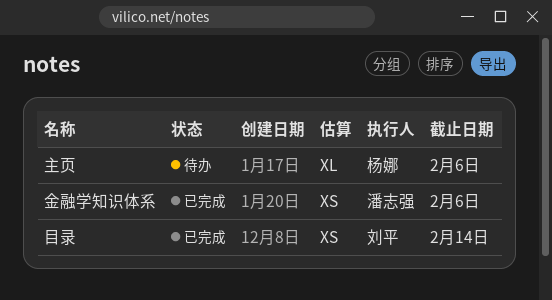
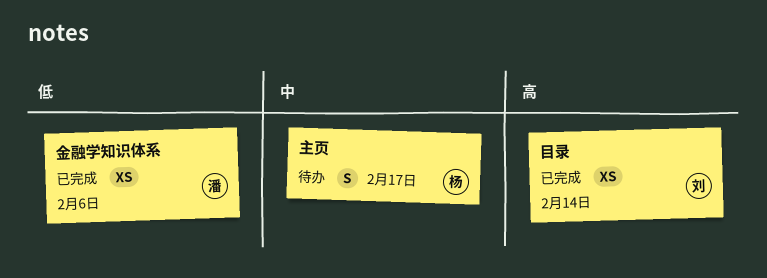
主页, estimate: XL -> S
主页, due: Feb 6 -> Feb 17

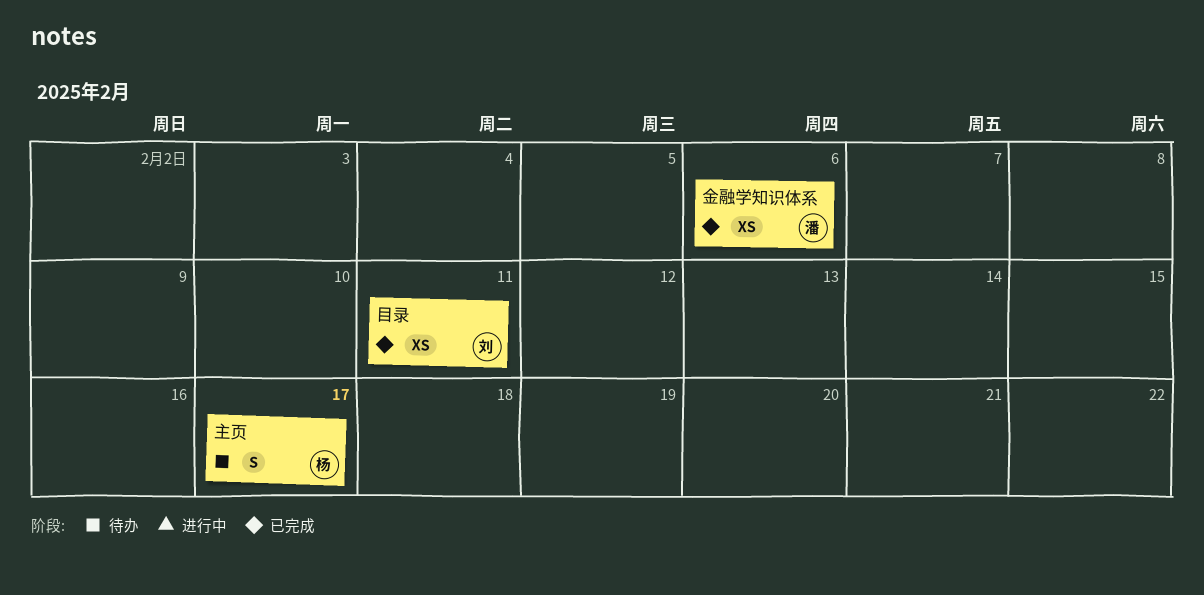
目录, due: Feb 14 -> Feb 11

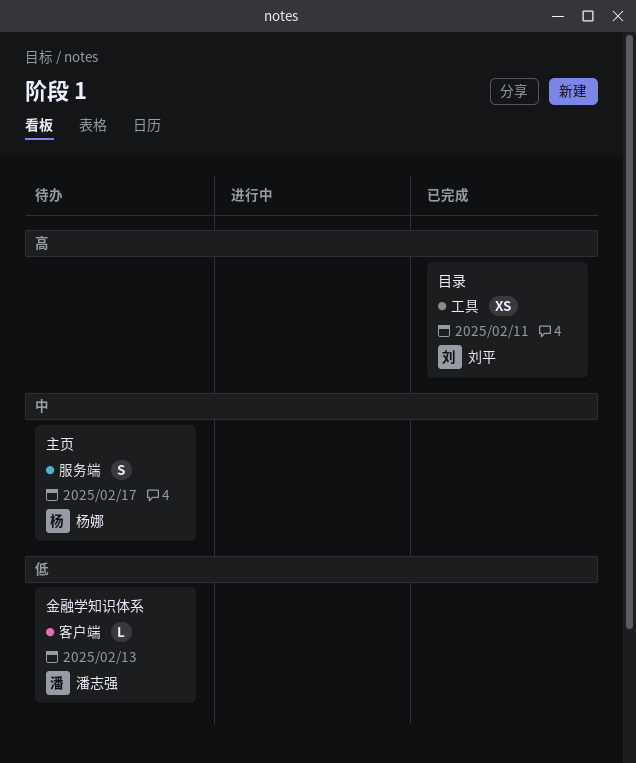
金融学知识体系, status: 已完成 -> 待办
金融学知识体系, estimate: XS -> L
金融学知识体系, due: Feb 6 -> Feb 13

